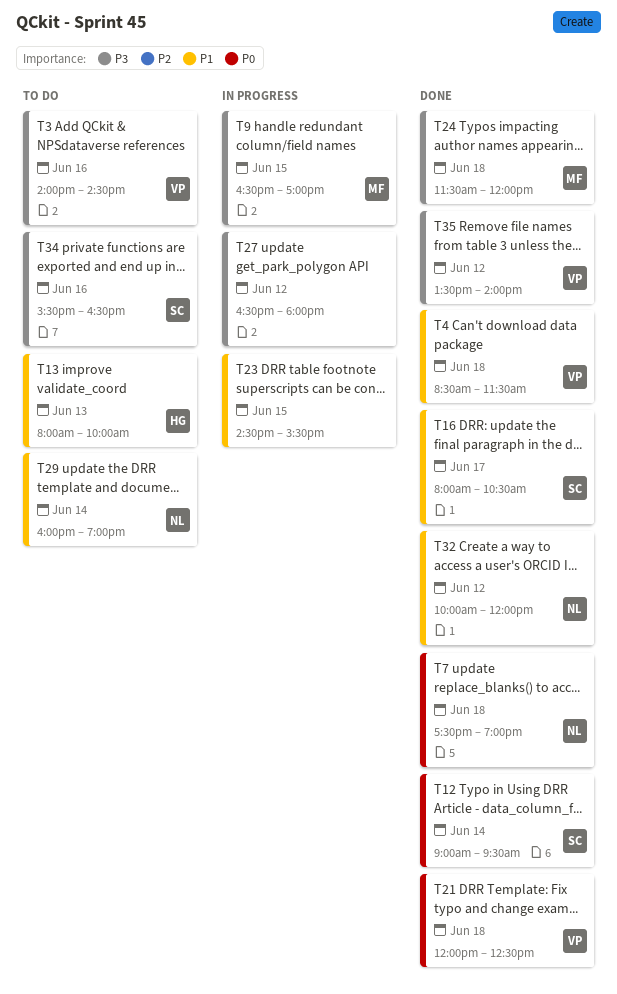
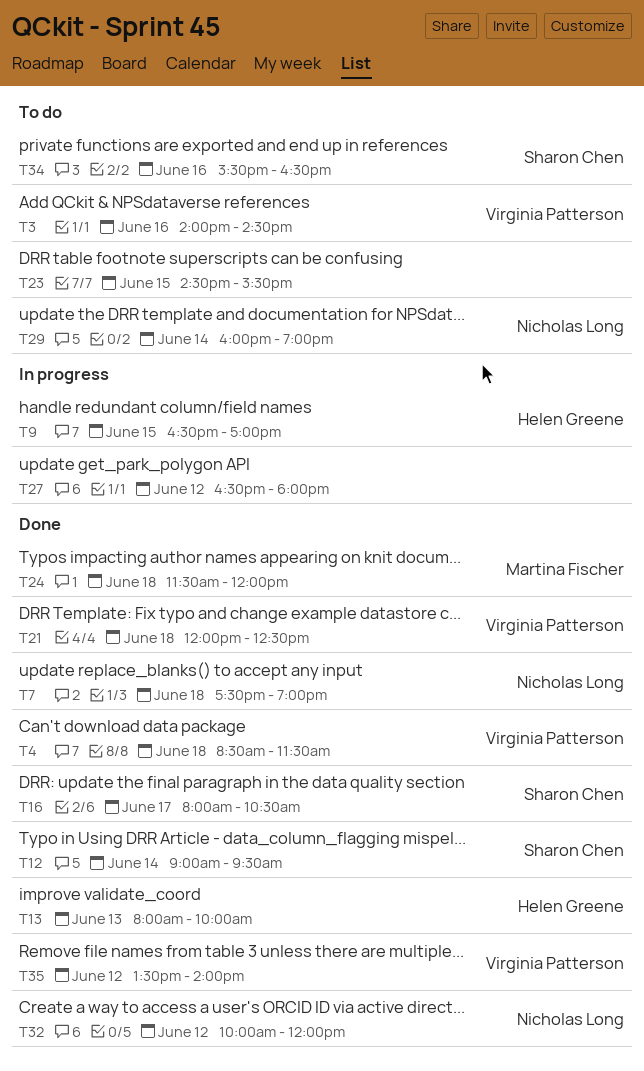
T9, owner: Martina Fischer -> Helen Greene
T13, status: To do -> Done
T23, status: In progress -> To do

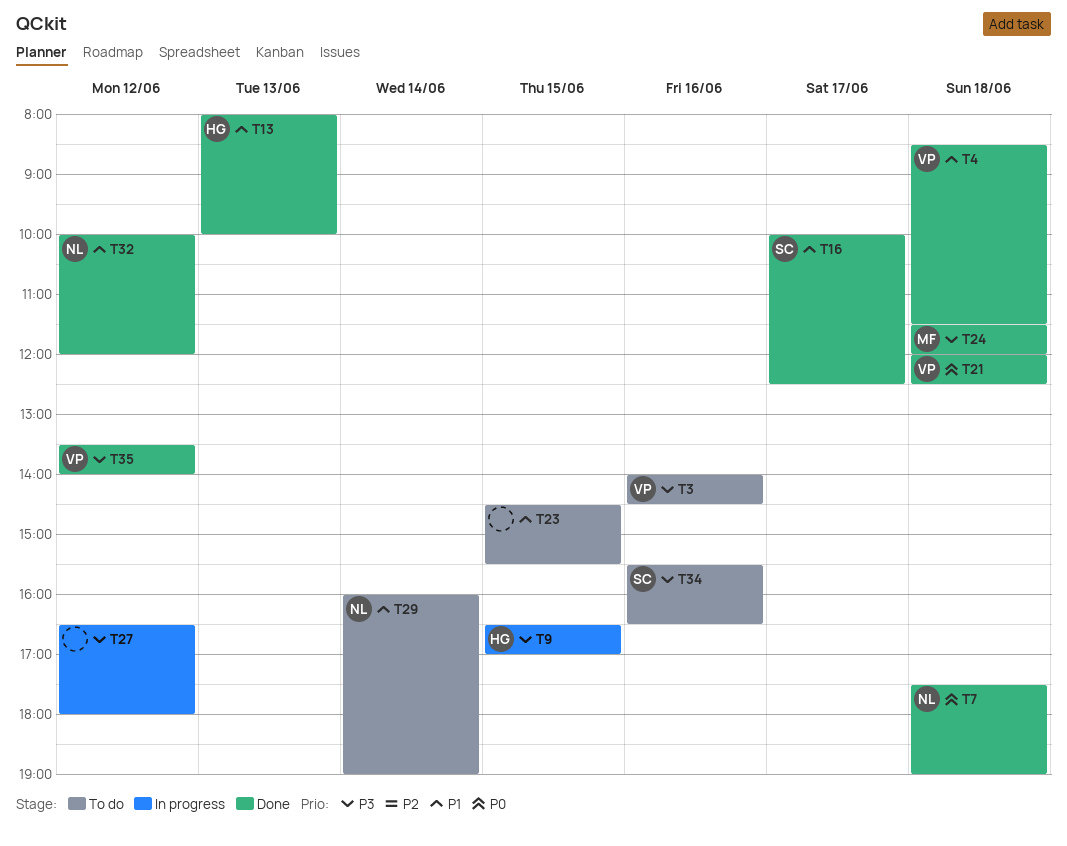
T12: present -> none
T16, begins: 08:00 -> 10:00
T16, ends: 10:30 -> 12:30

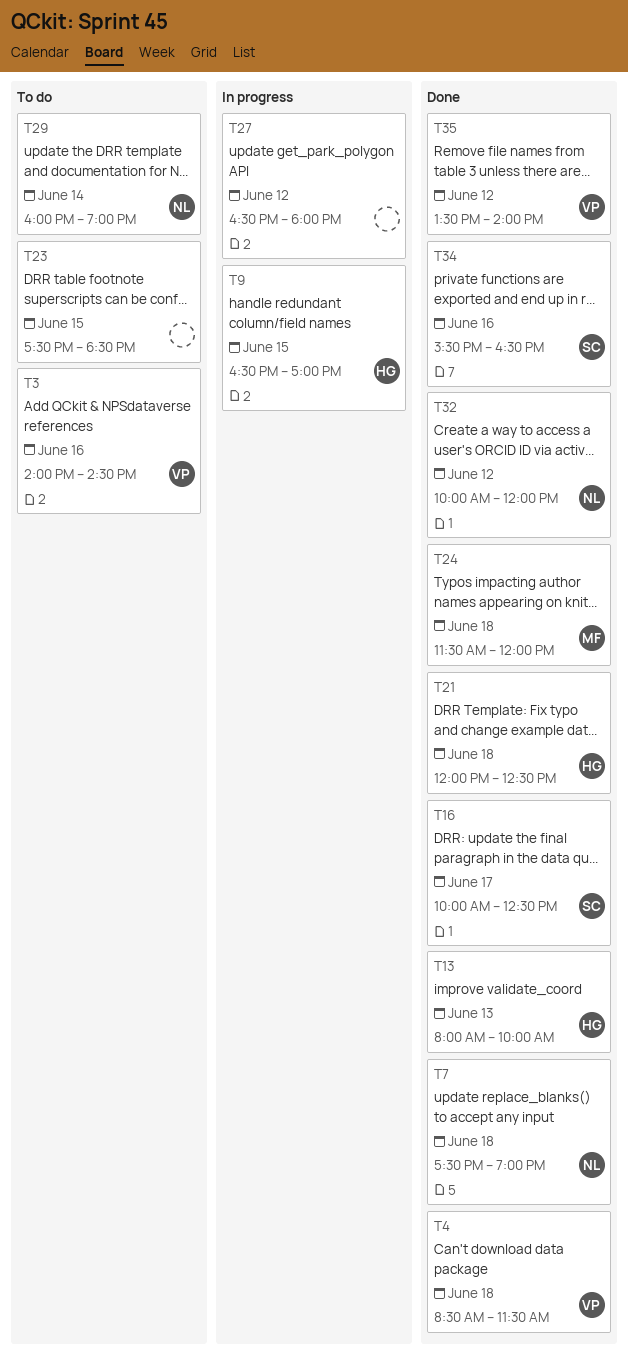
T21, owner: VP -> HG
T23, begins: 14:30 -> 17:30
T23, ends: 15:30 -> 18:30
T34, status: To do -> Done

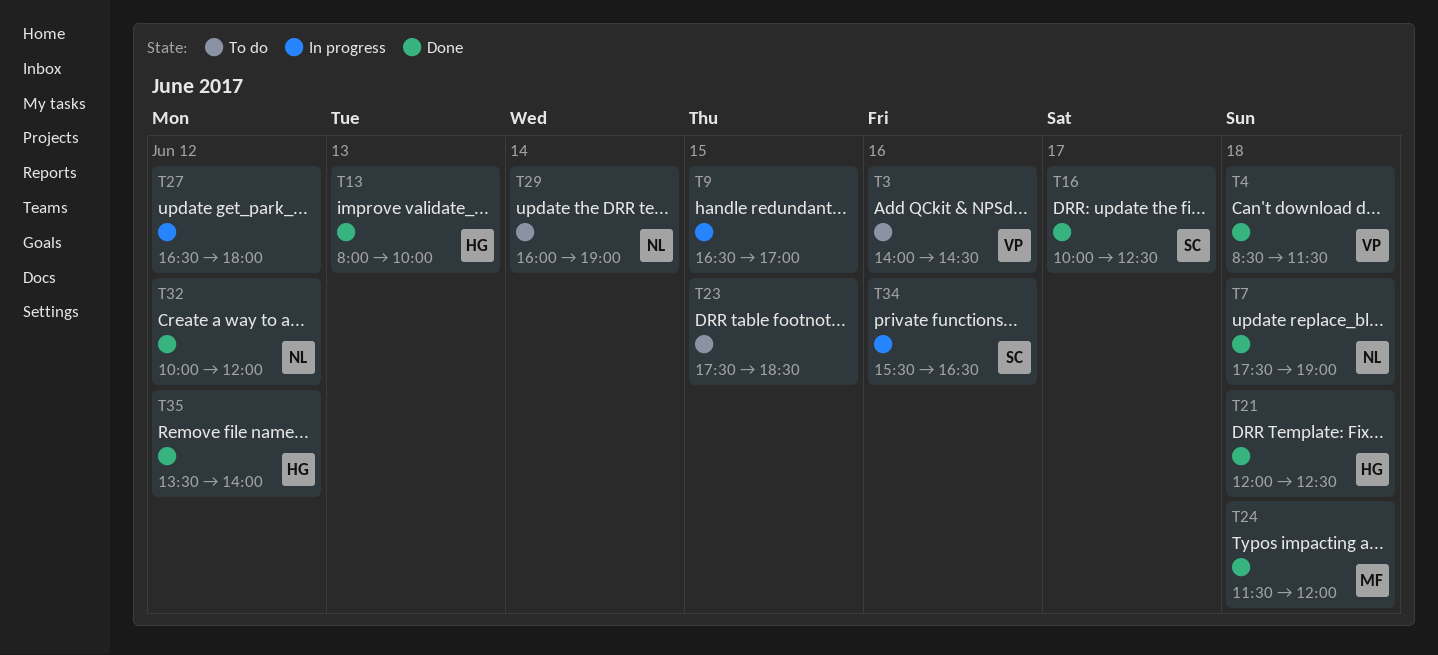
T9, owner: HG -> none
T34, status: Done -> In progress
T35, owner: VP -> HG

